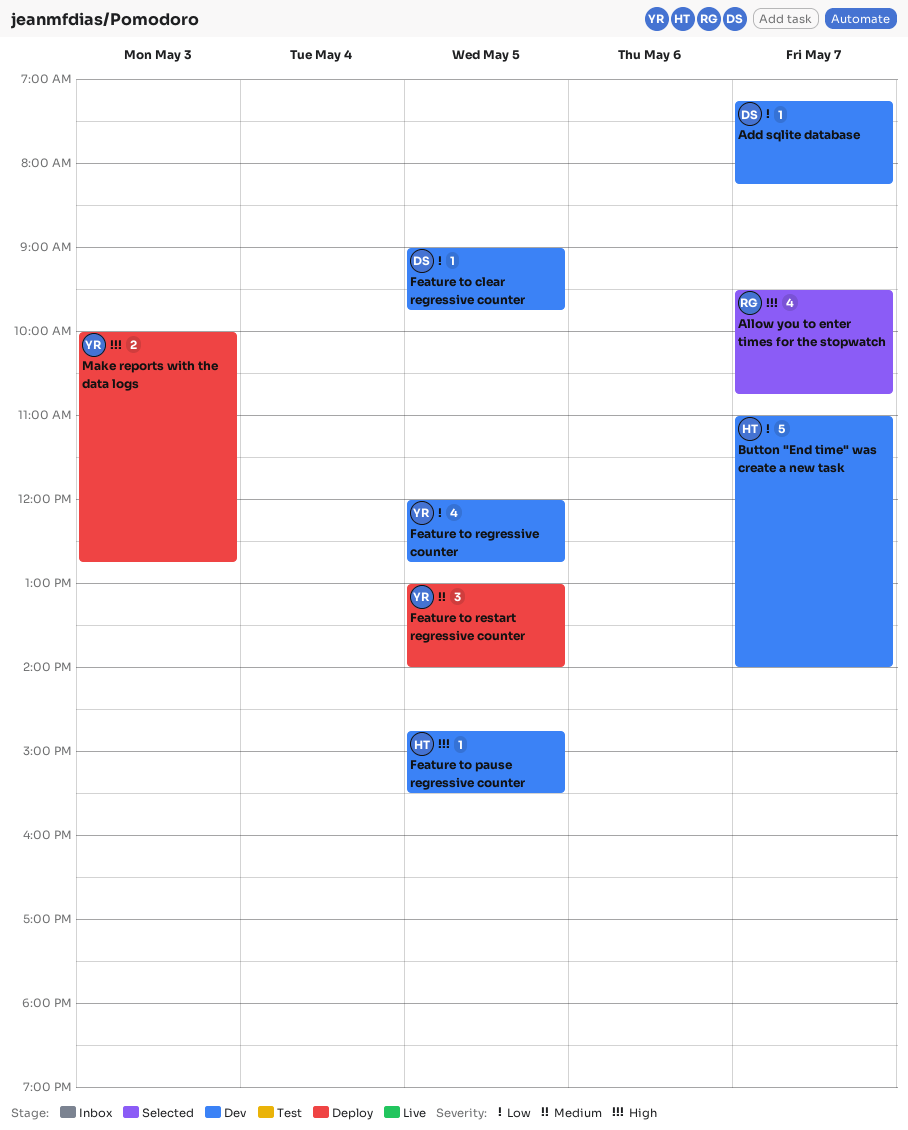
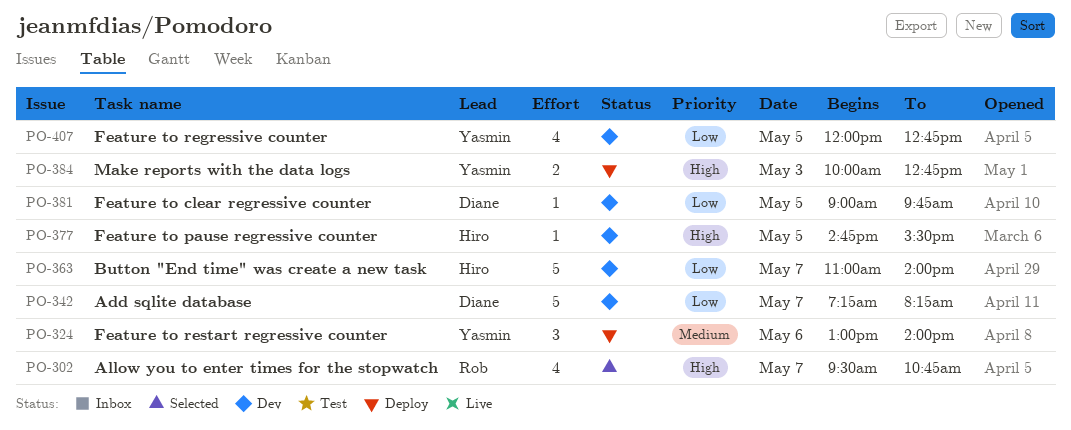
Add sqlite database, estimate: 1 -> 5
Feature to restart regressive counter, day: May 5 -> May 6

